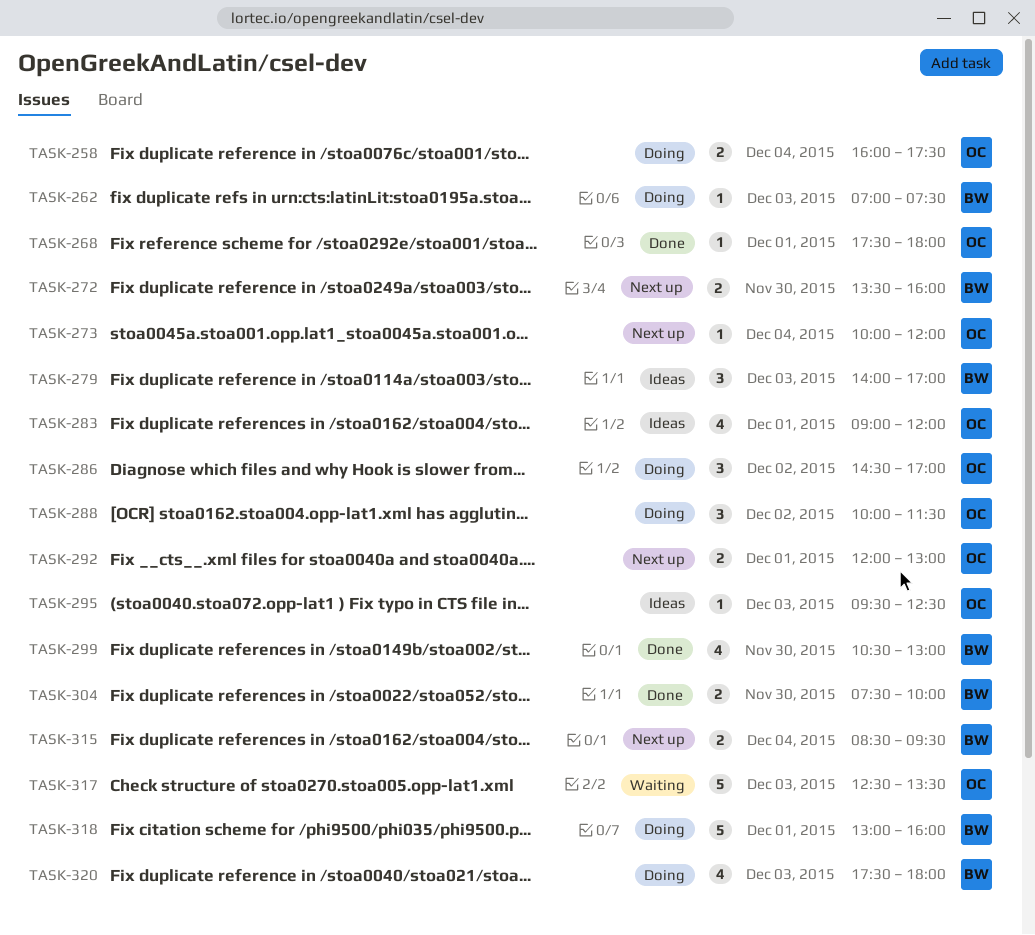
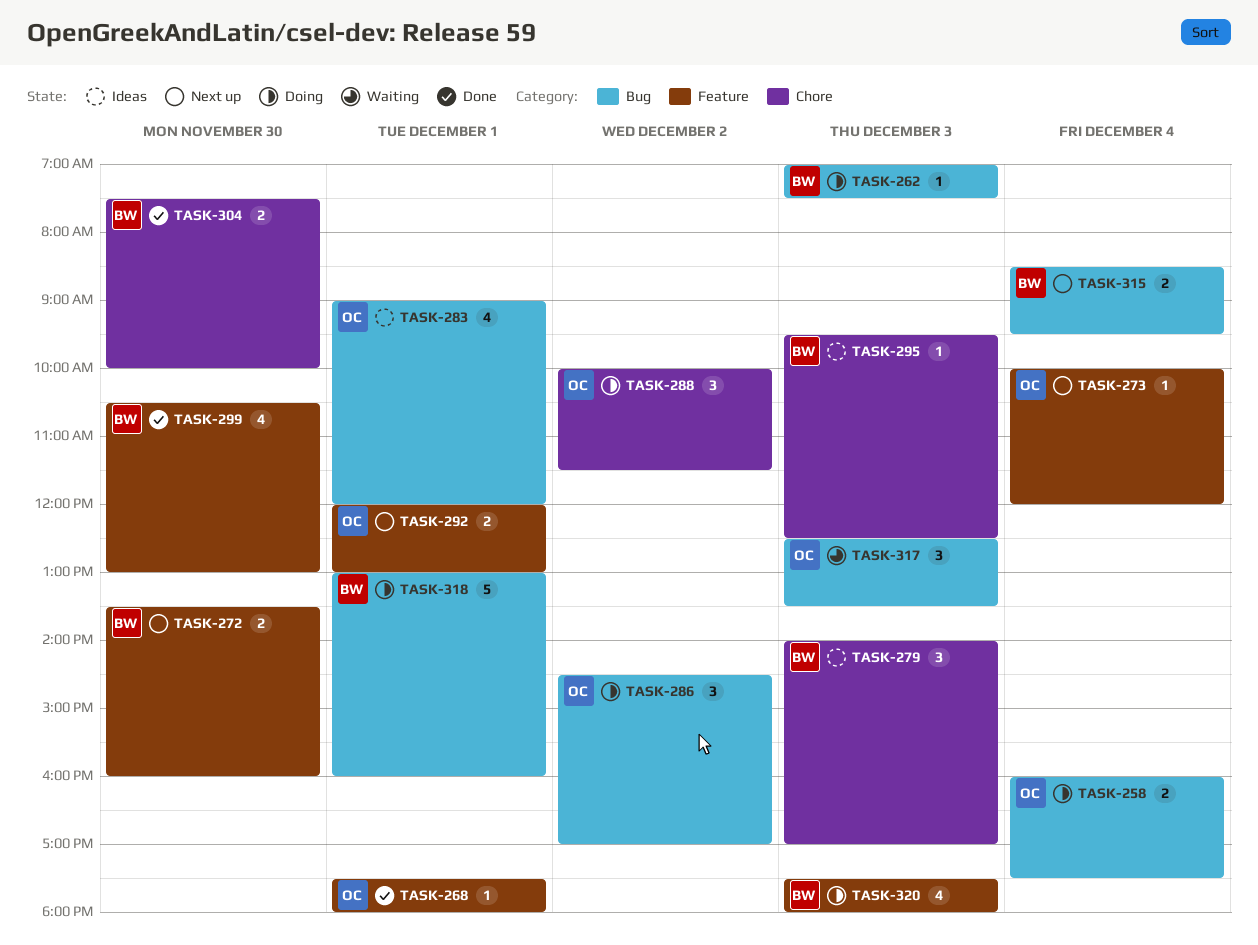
TASK-295, owner: OC -> BW
TASK-317, estimate: 5 -> 3

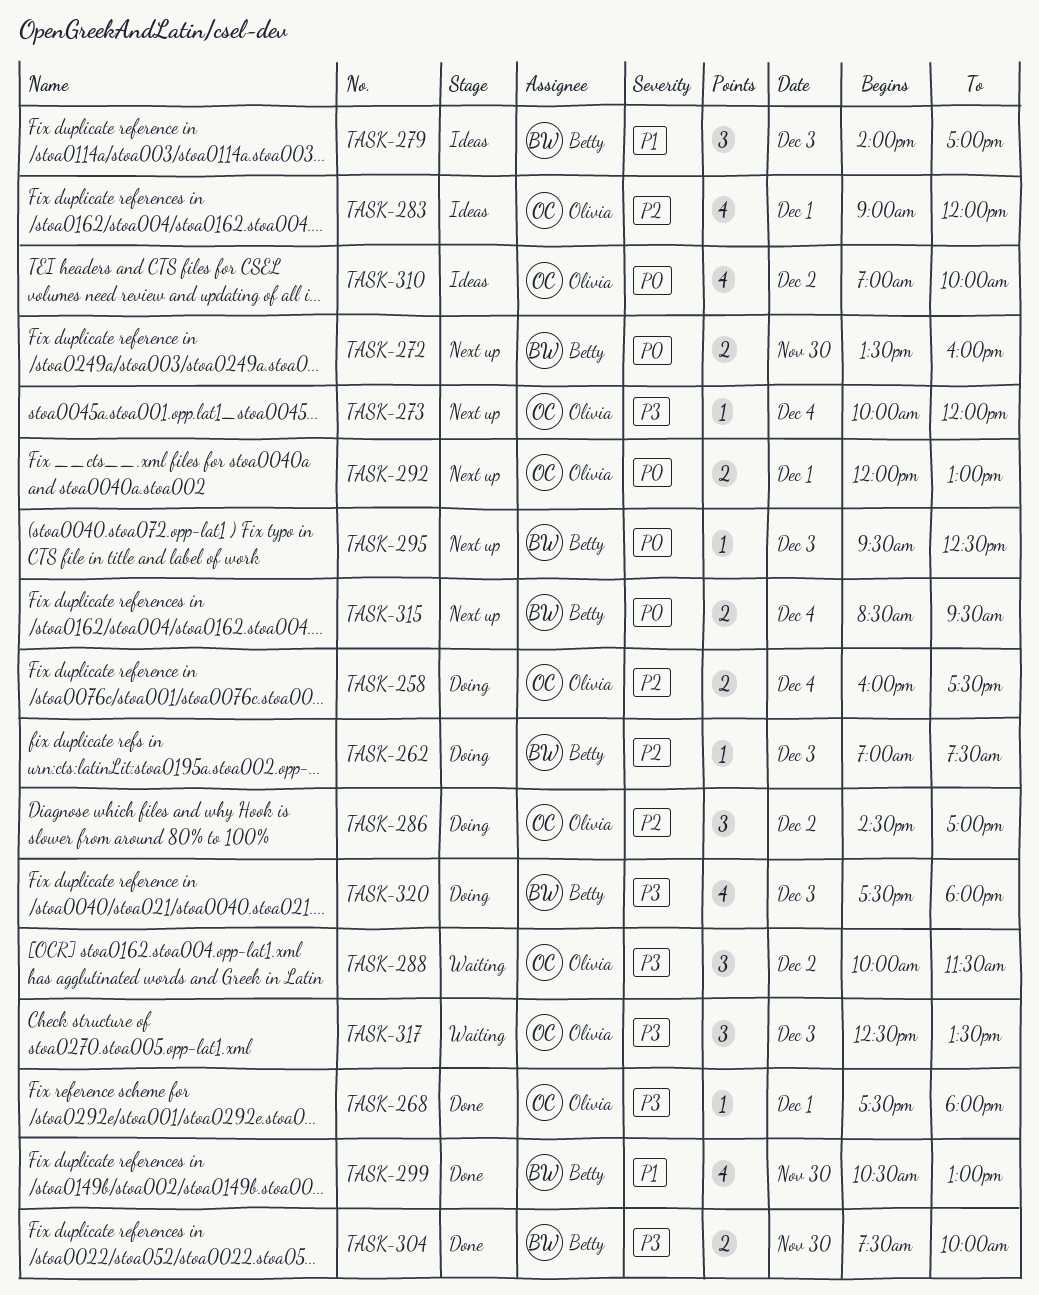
TASK-288, status: Doing -> Waiting
TASK-295, status: Ideas -> Next up
TASK-310: none -> present
TASK-318: present -> none

